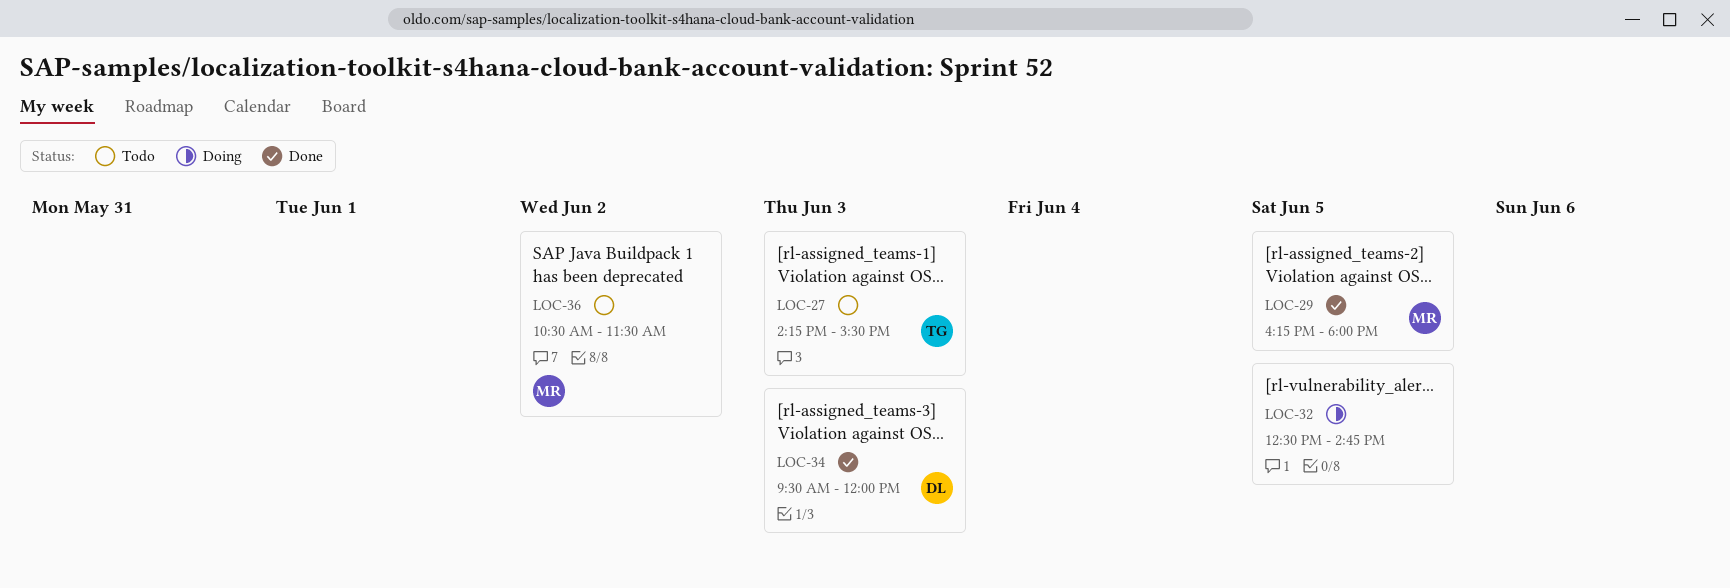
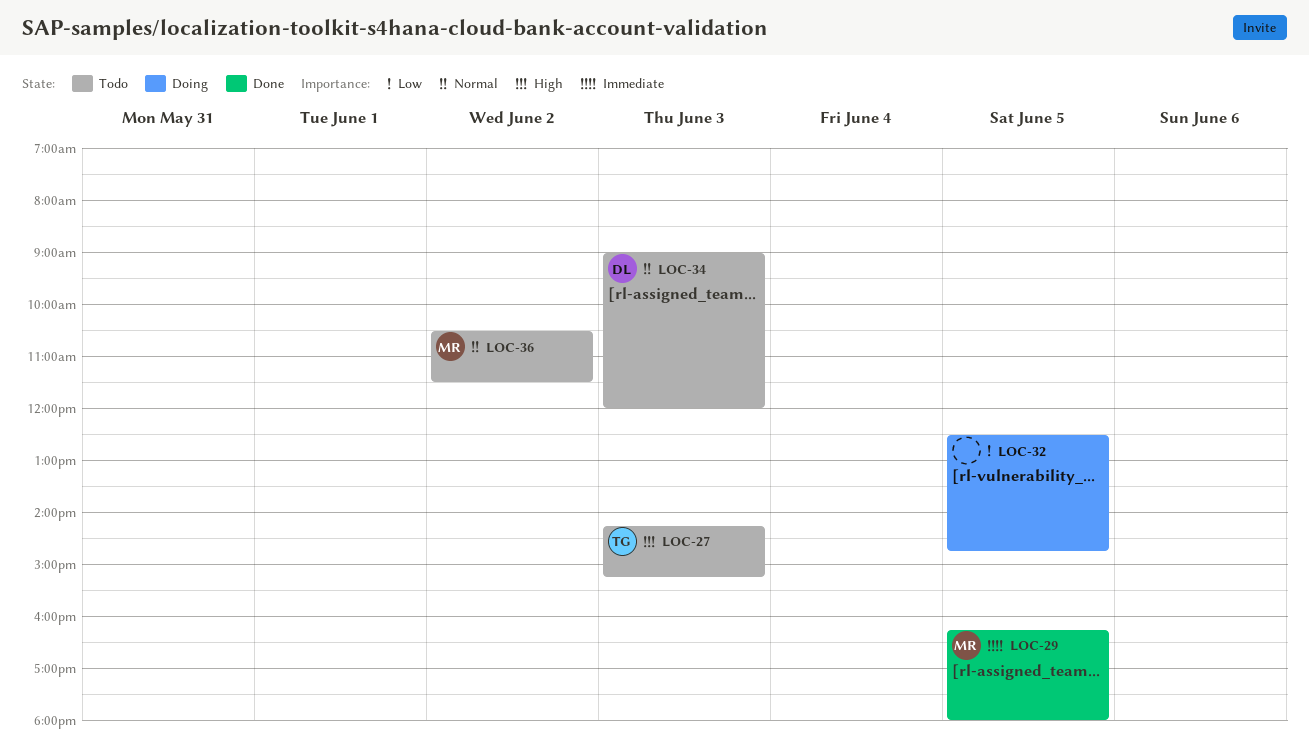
LOC-27, ends: 15:30 -> 15:15
LOC-34, status: Done -> Todo
LOC-34, begins: 09:30 -> 09:00

